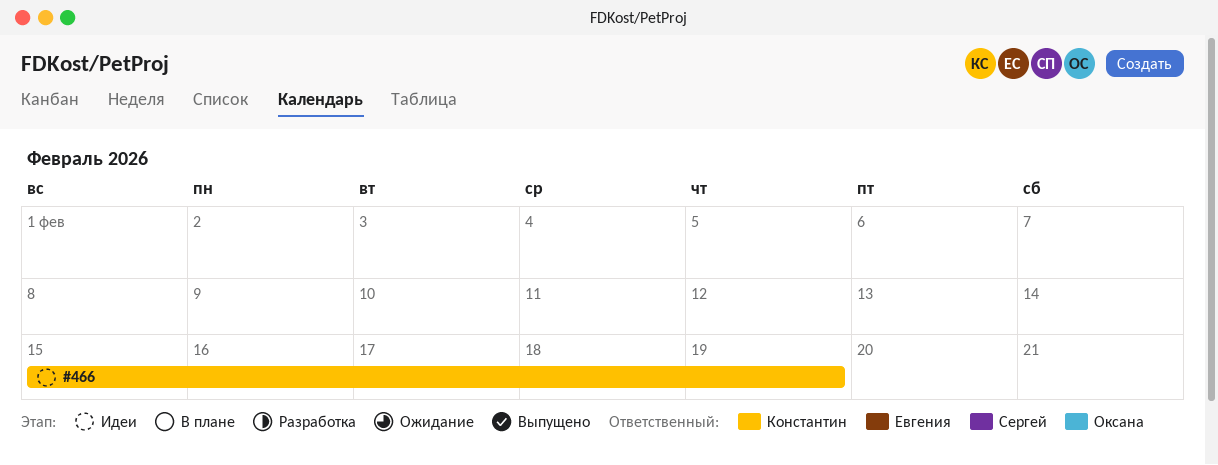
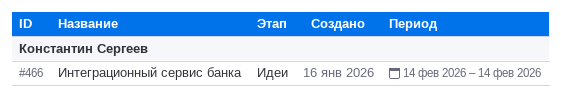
#466, start: Feb 15 -> Feb 14
#466, due: Feb 19 -> Feb 14

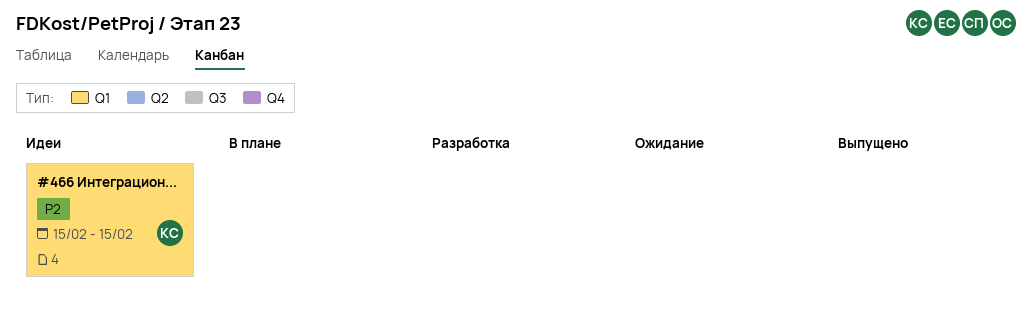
#466, start: Feb 14 -> Feb 15
#466, due: Feb 14 -> Feb 15

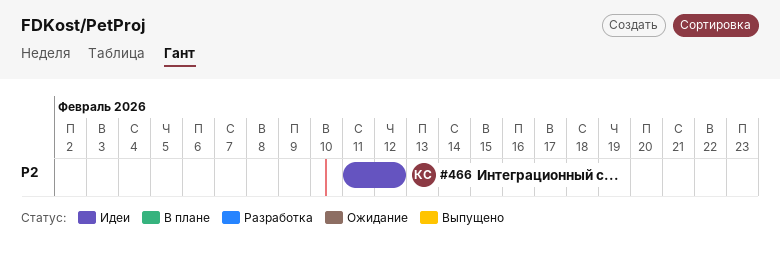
#466, start: Feb 15 -> Feb 11
#466, due: Feb 15 -> Feb 12

